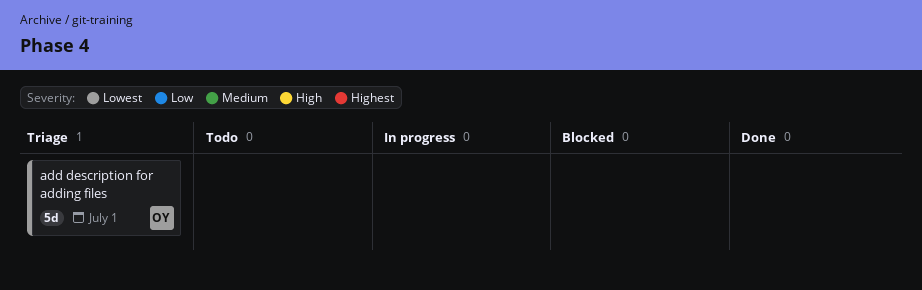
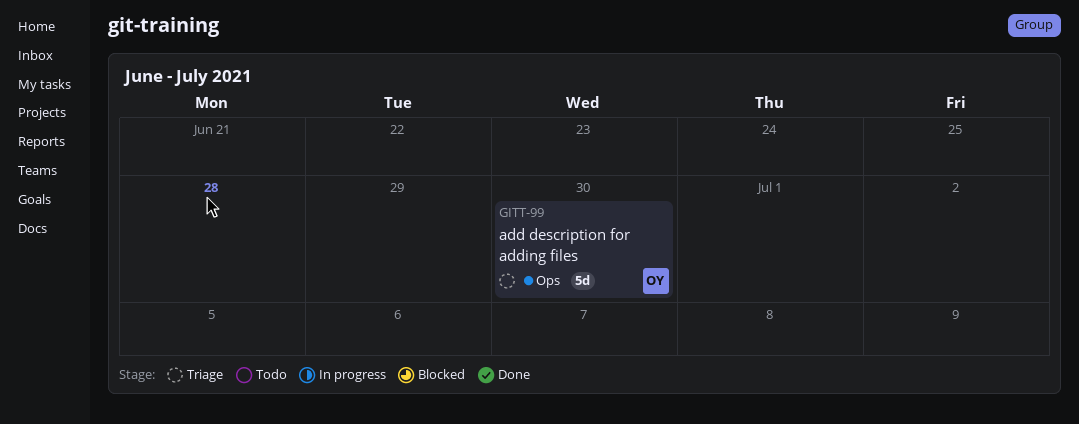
add description for adding files, due: Jul 1 -> Jun 30

